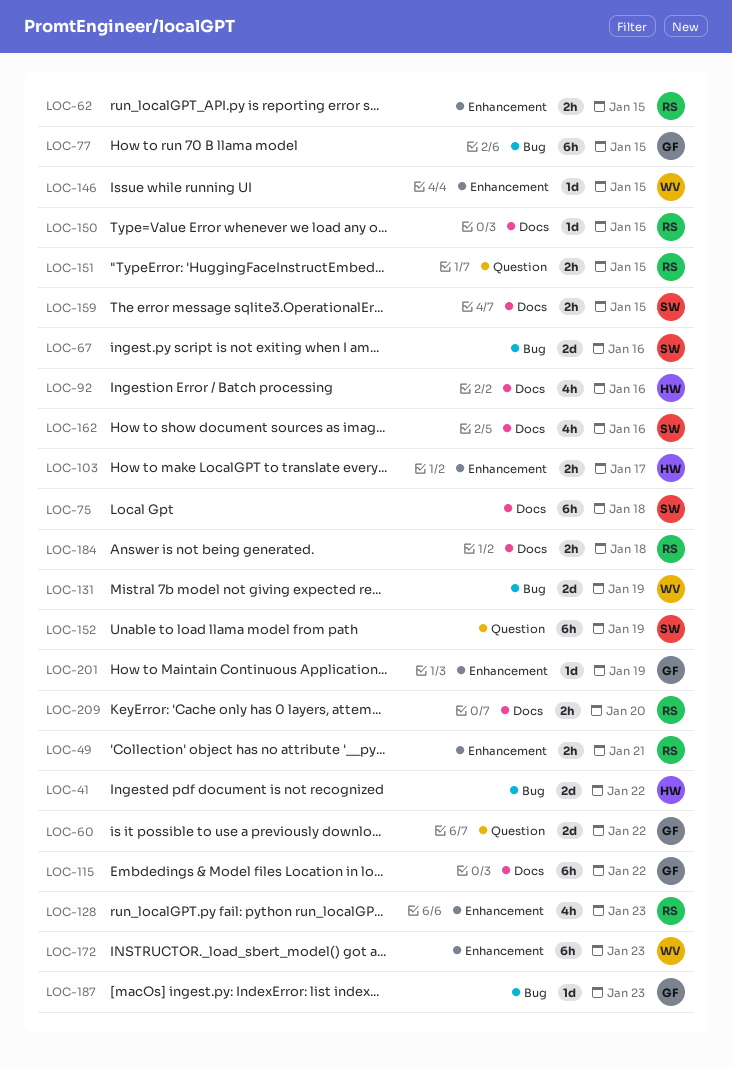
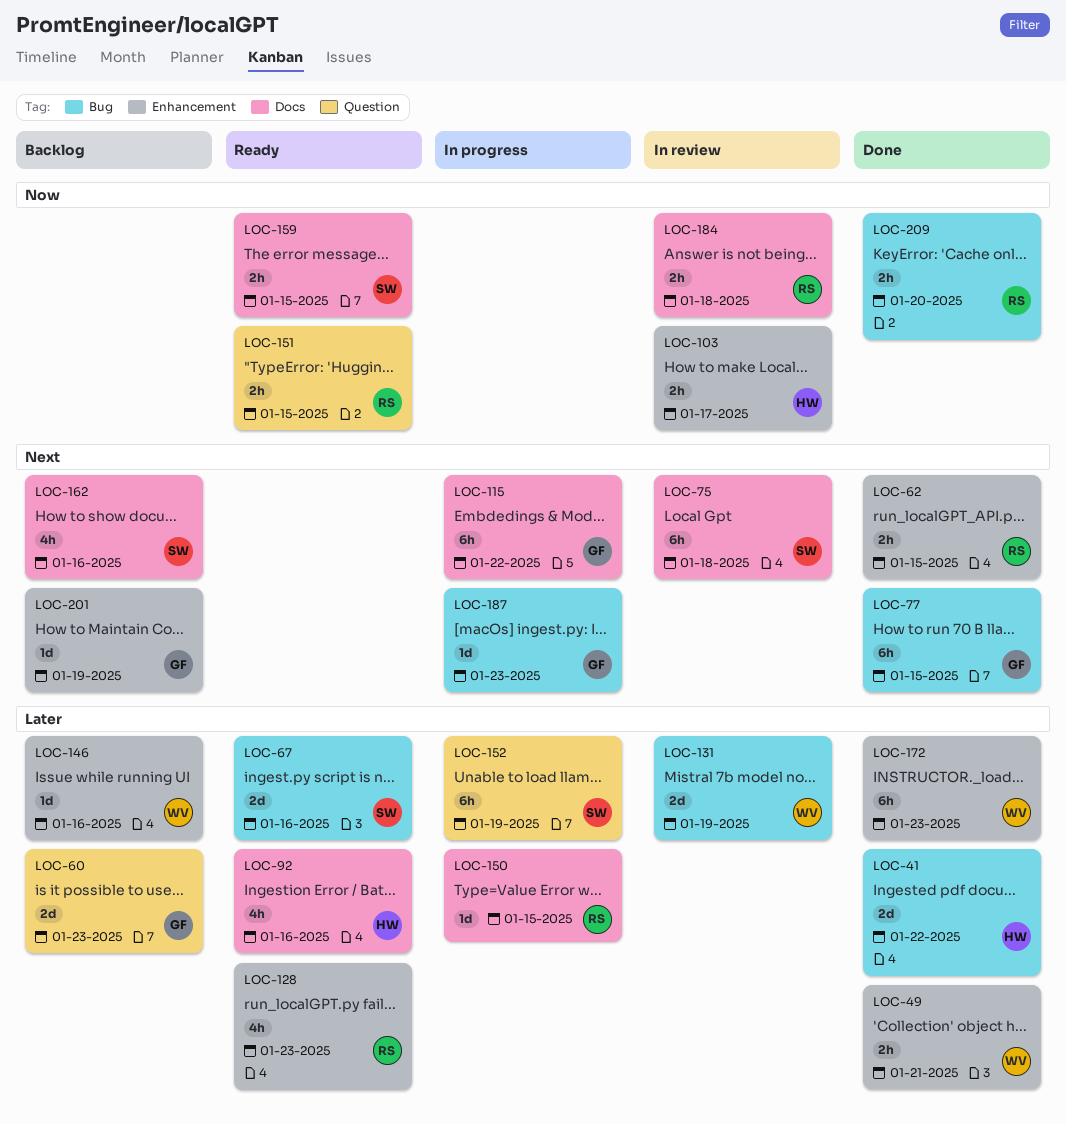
LOC-49, owner: RS -> WV
LOC-60, due: Jan 22 -> Jan 23
LOC-146, due: Jan 15 -> Jan 16
LOC-209, label: Docs -> Bug

